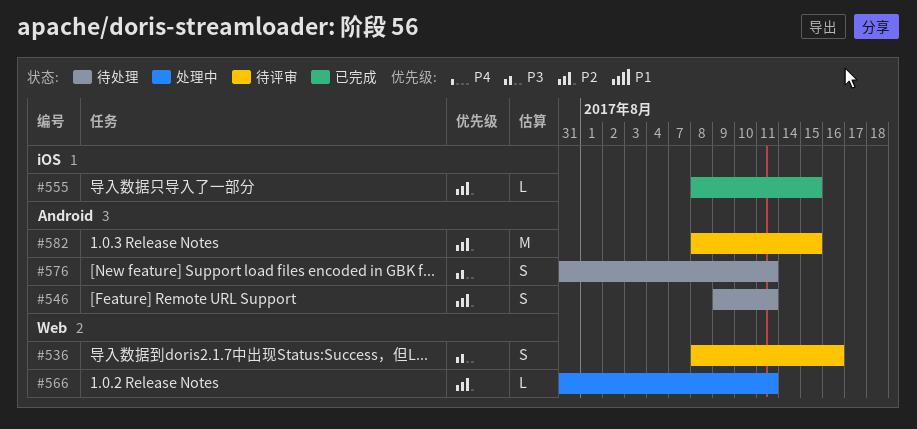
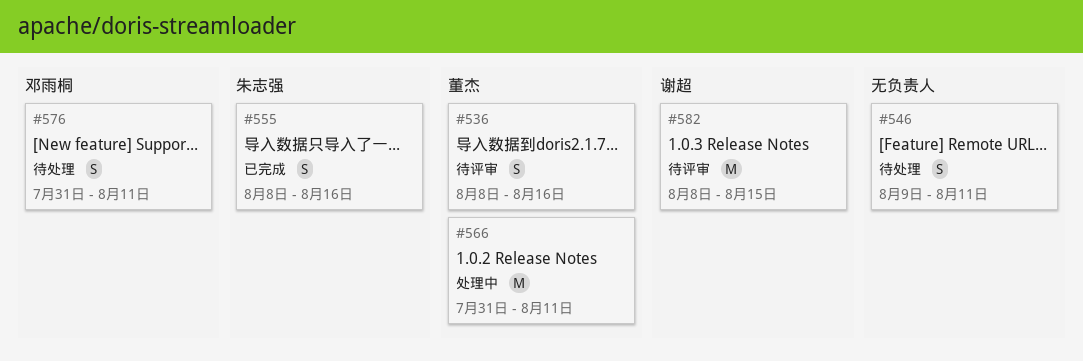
#555, estimate: L -> S
#555, due: Aug 15 -> Aug 16
#566, estimate: L -> M

